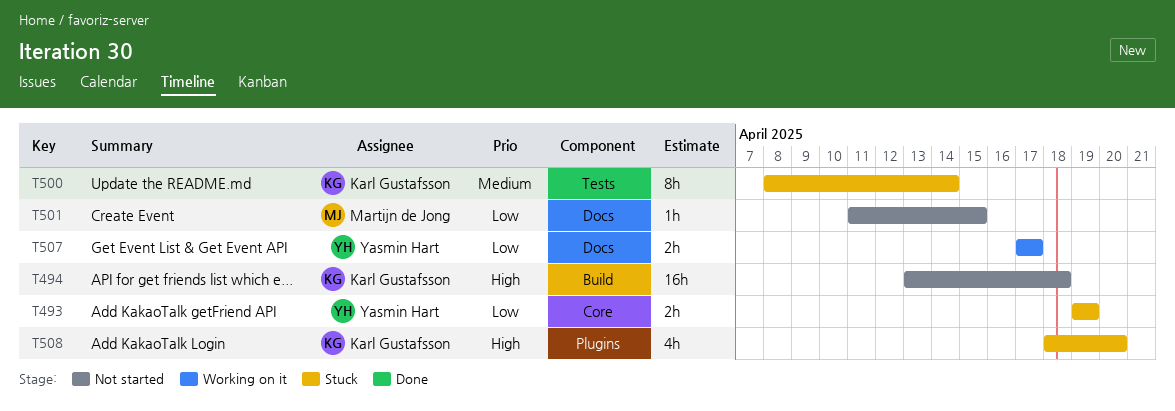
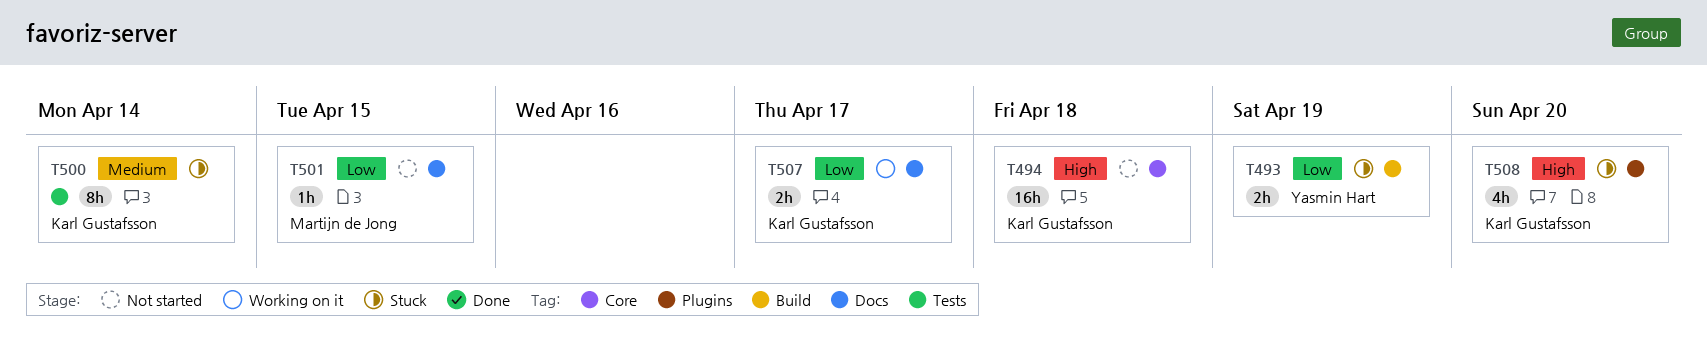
T493, label: Core -> Build
T494, label: Build -> Core
T507, owner: Yasmin Hart -> Karl Gustafsson

